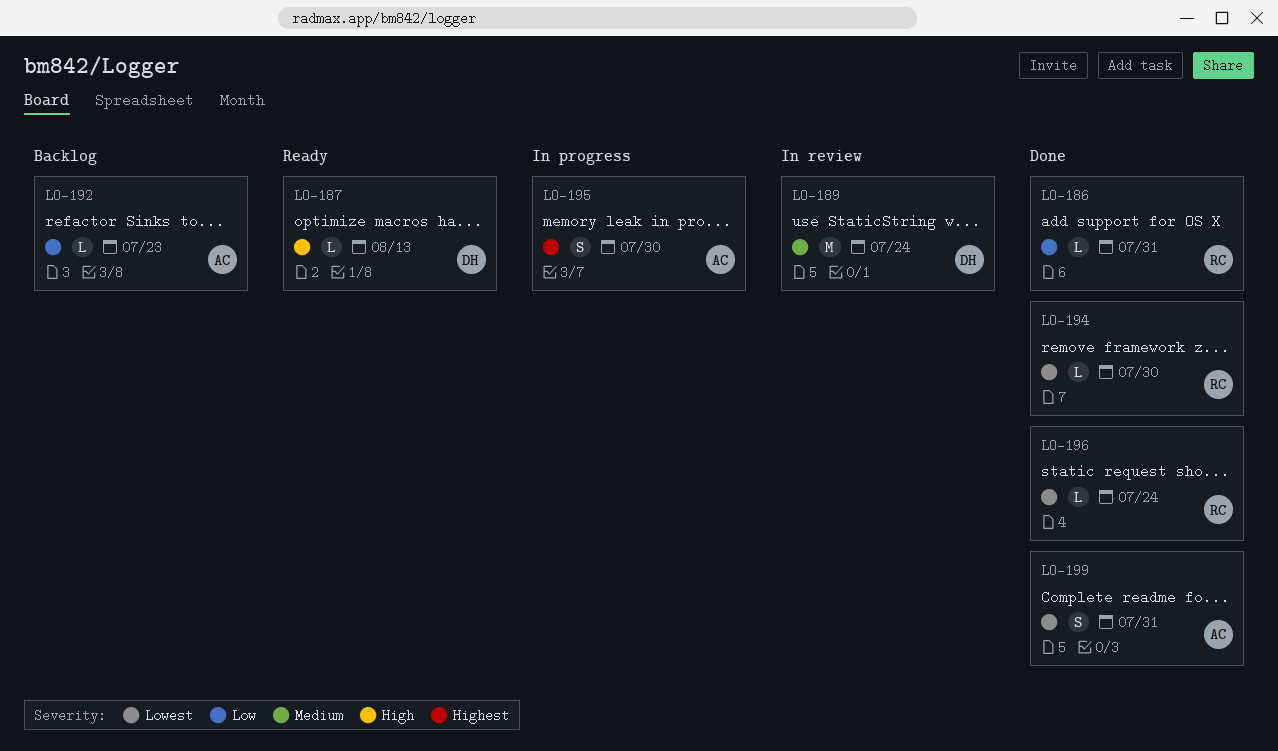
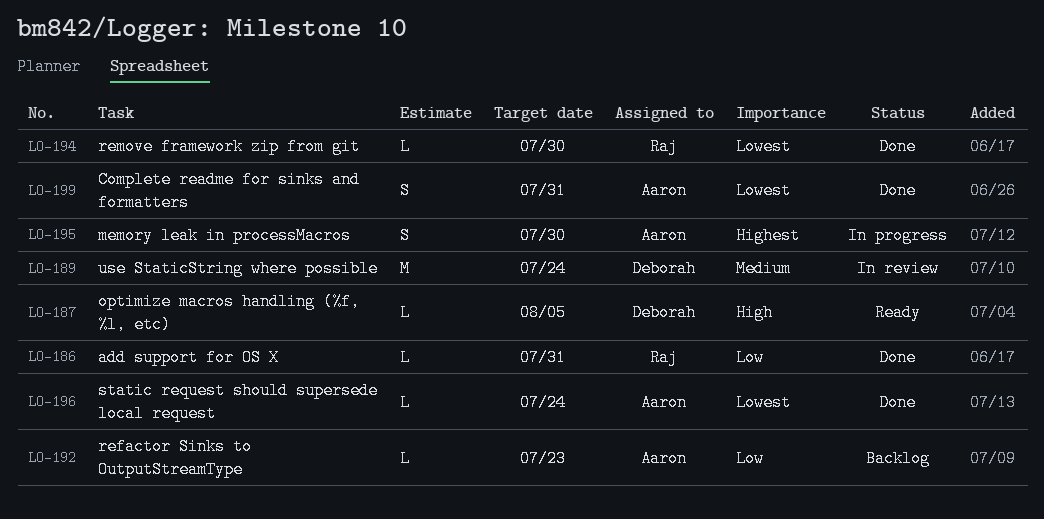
LO-187, due: Aug 13 -> Aug 5
LO-196, owner: Raj -> Aaron

